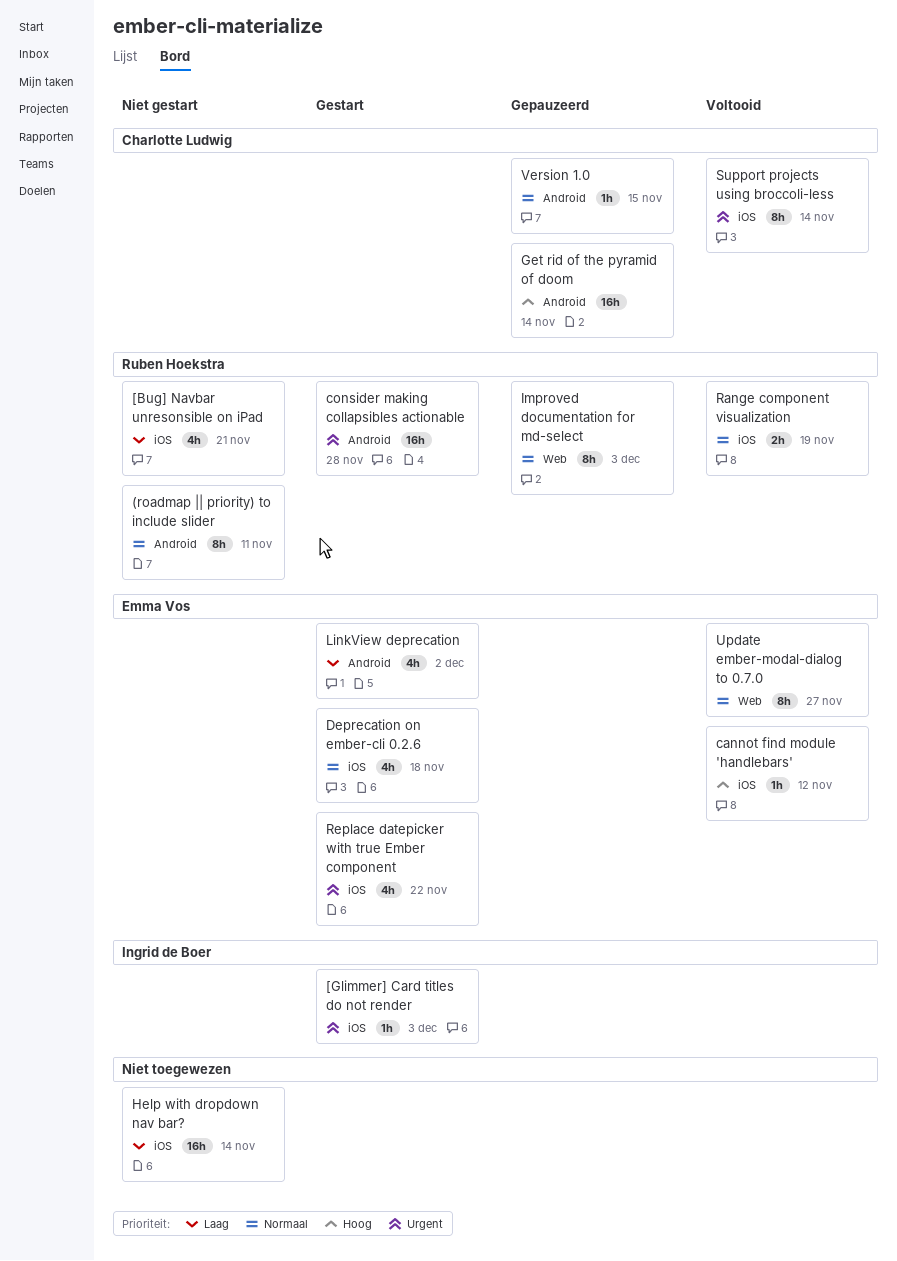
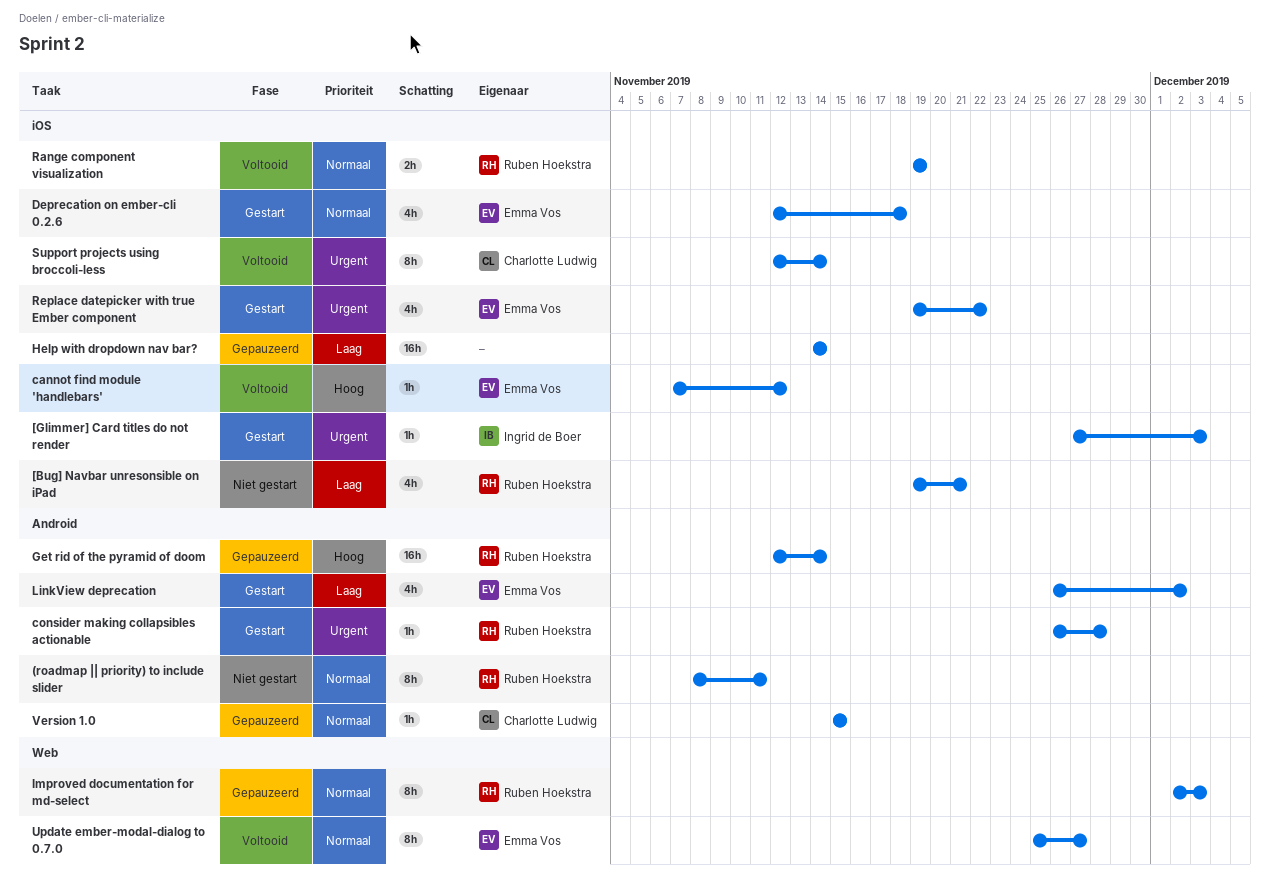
consider making collapsibles actionable, estimate: 16h -> 1h
Get rid of the pyramid of doom, owner: Charlotte Ludwig -> Ruben Hoekstra
Help with dropdown nav bar?, status: Niet gestart -> Gepauzeerd

